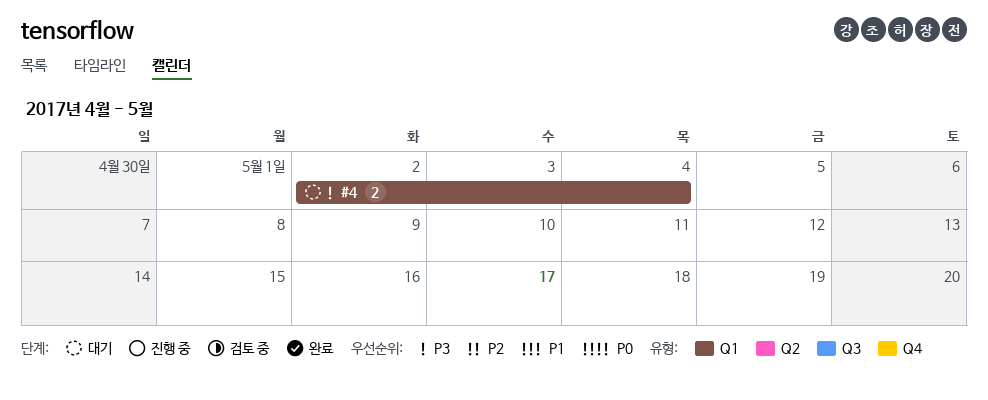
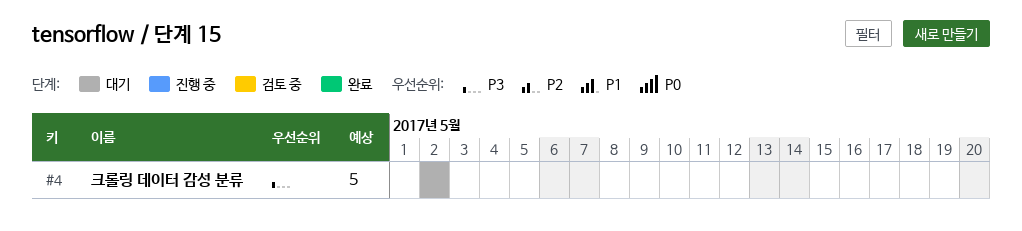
#4, estimate: 2 -> 5
#4, due: May 4 -> May 2

